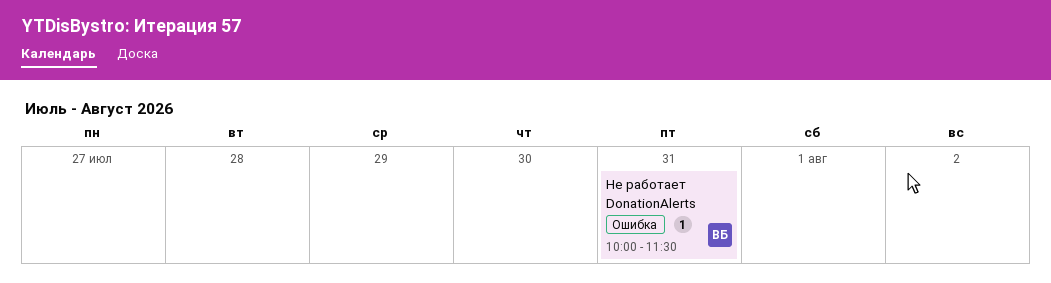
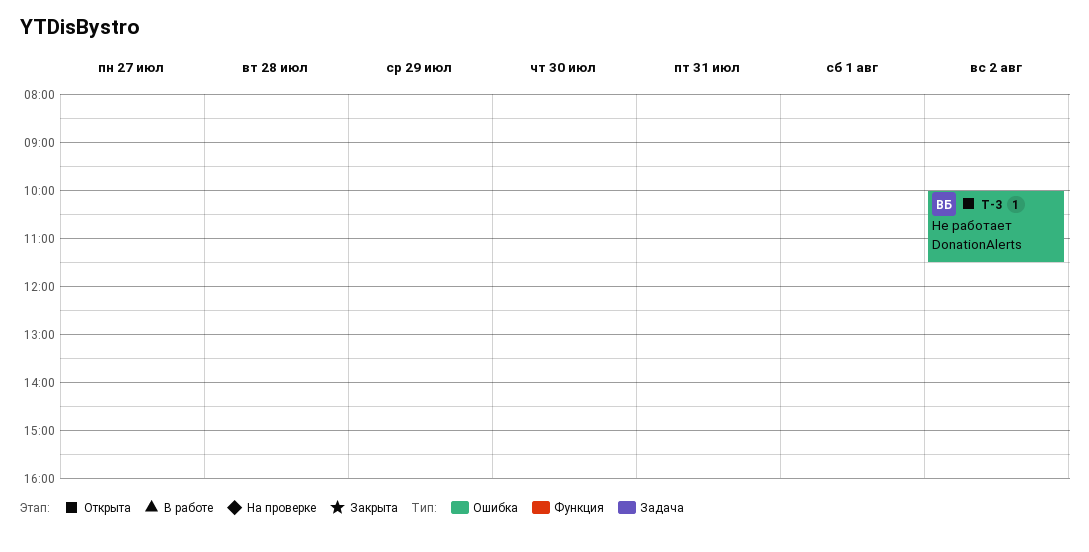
Не работает DonationAlerts, day: Jul 31 -> Aug 2

